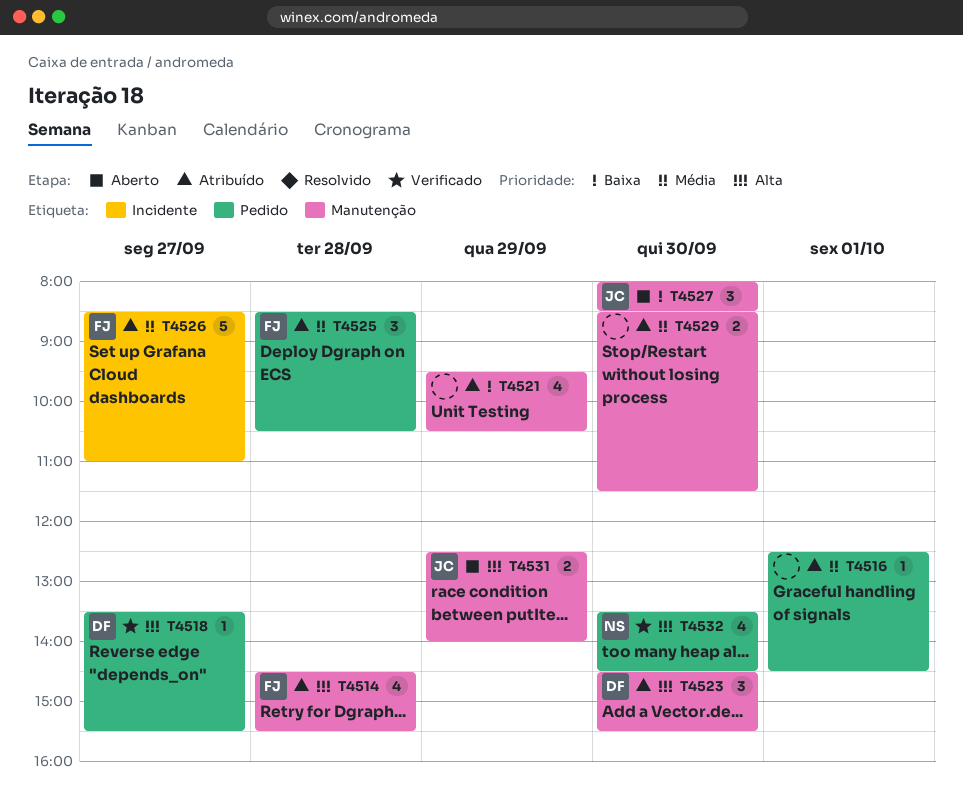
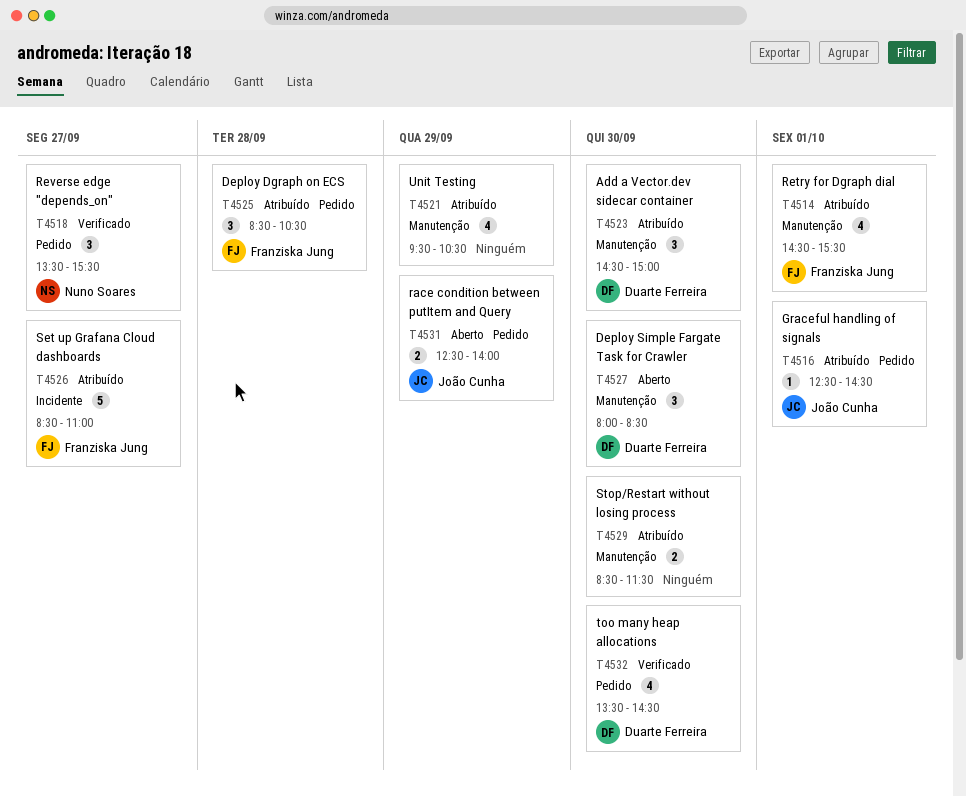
T4514, day: Sep 28 -> Oct 1
T4516, owner: none -> João Cunha
T4518, owner: Duarte Ferreira -> Nuno Soares
T4518, estimate: 1 -> 3
T4523, ends: 15:30 -> 15:00
T4527, owner: João Cunha -> Duarte Ferreira
T4531, label: Manutenção -> Pedido
T4532, owner: Nuno Soares -> Duarte Ferreira

